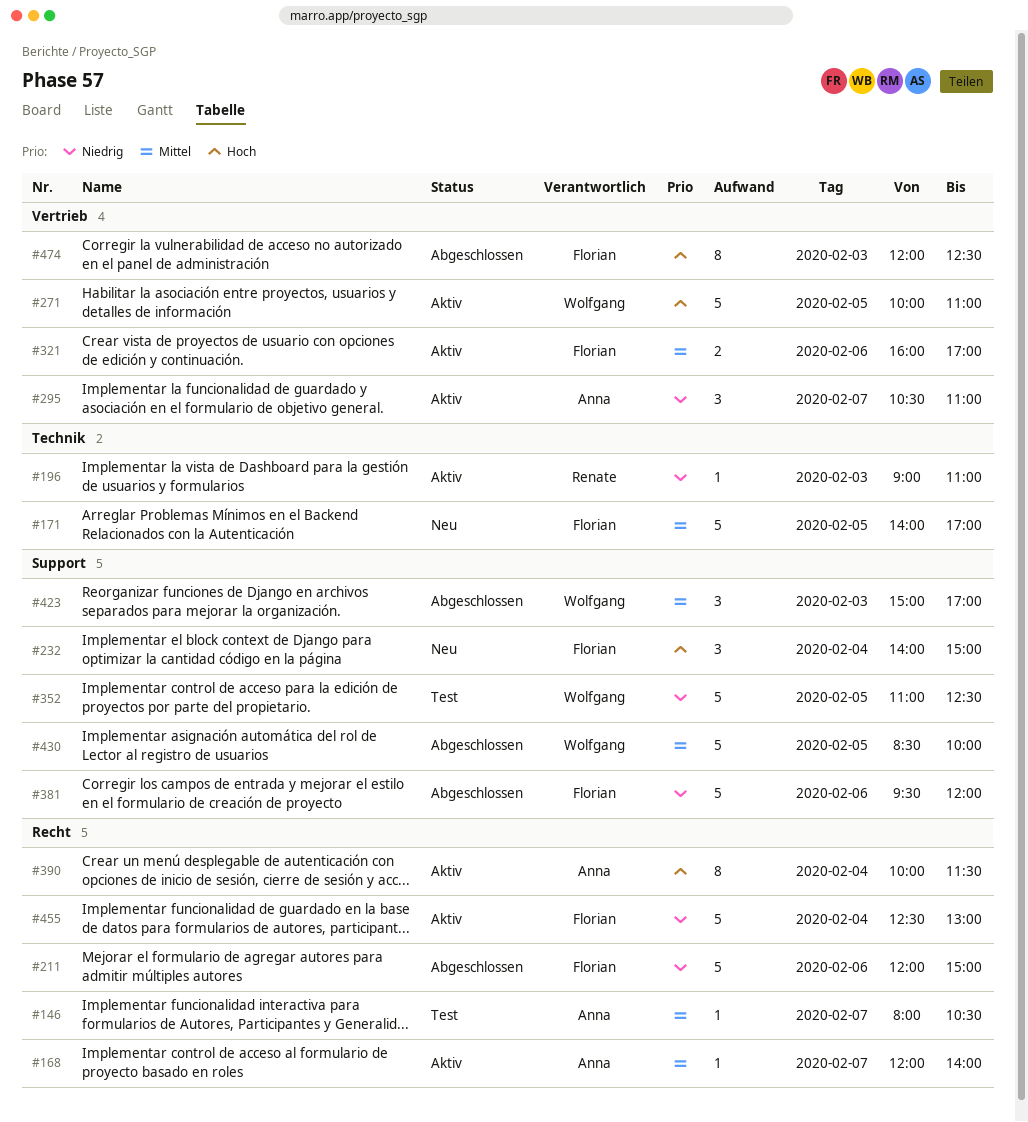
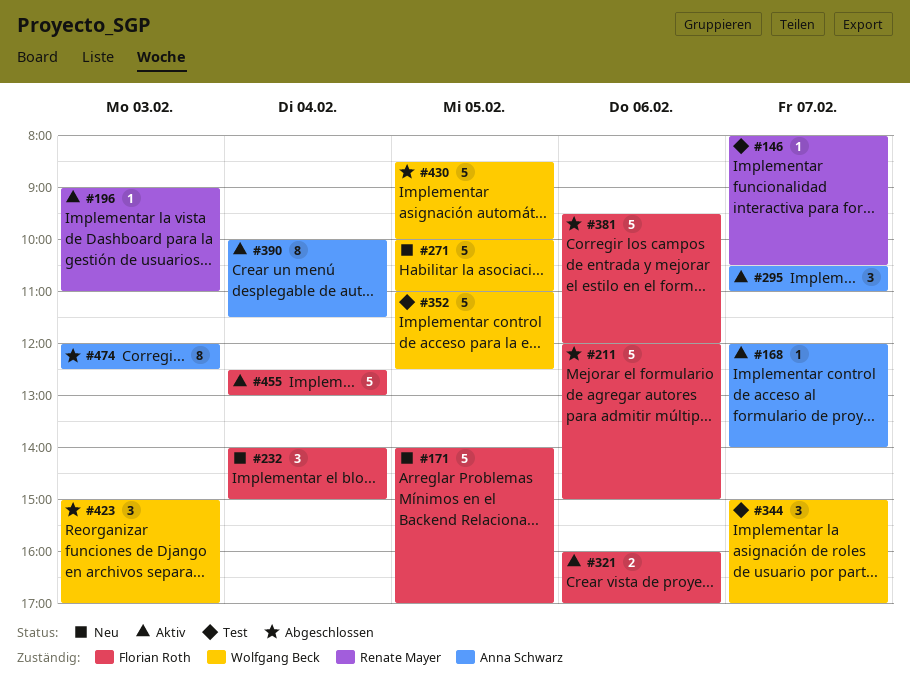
#146, owner: Anna Schwarz -> Renate Mayer
#271, status: Aktiv -> Neu
#344: none -> present
#474, owner: Florian Roth -> Anna Schwarz

